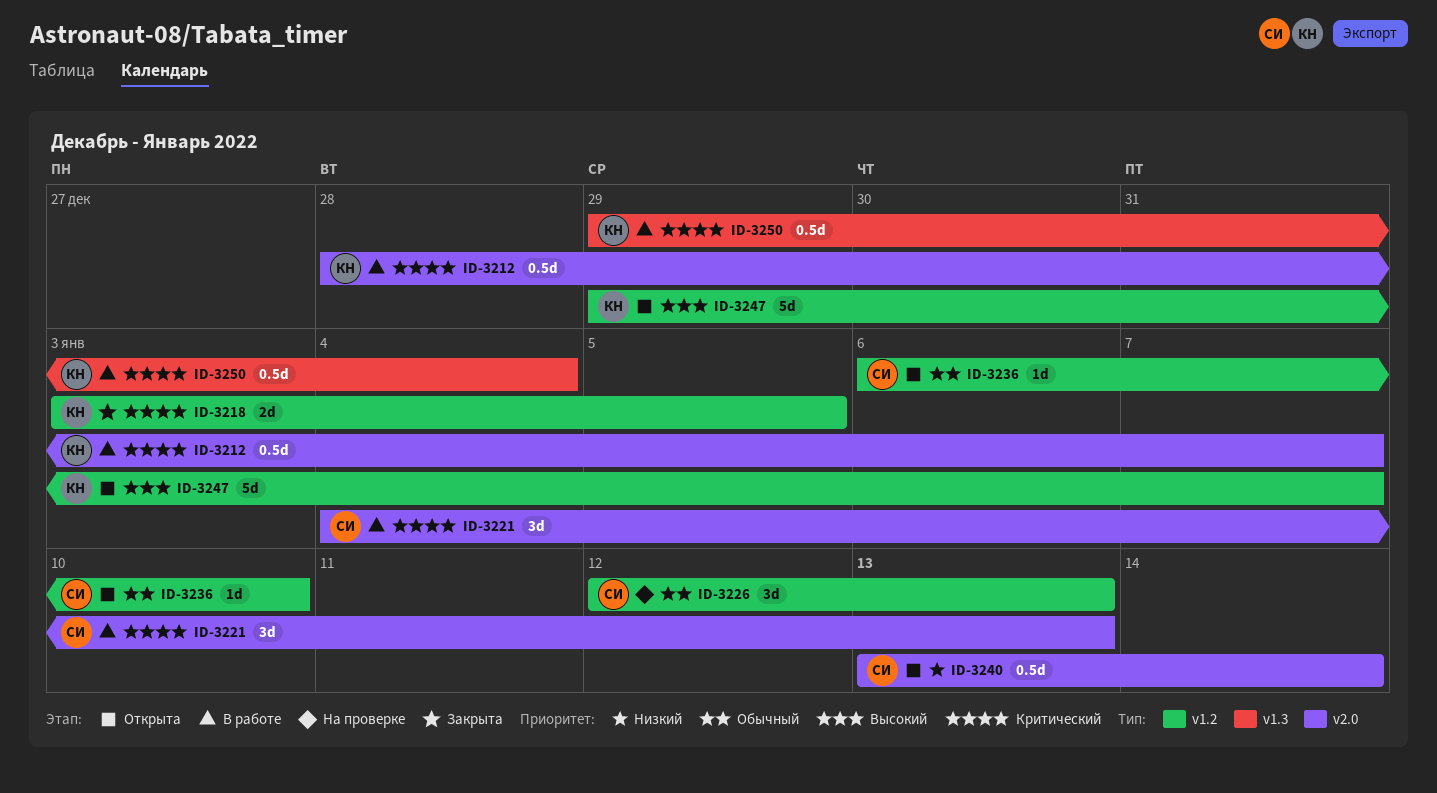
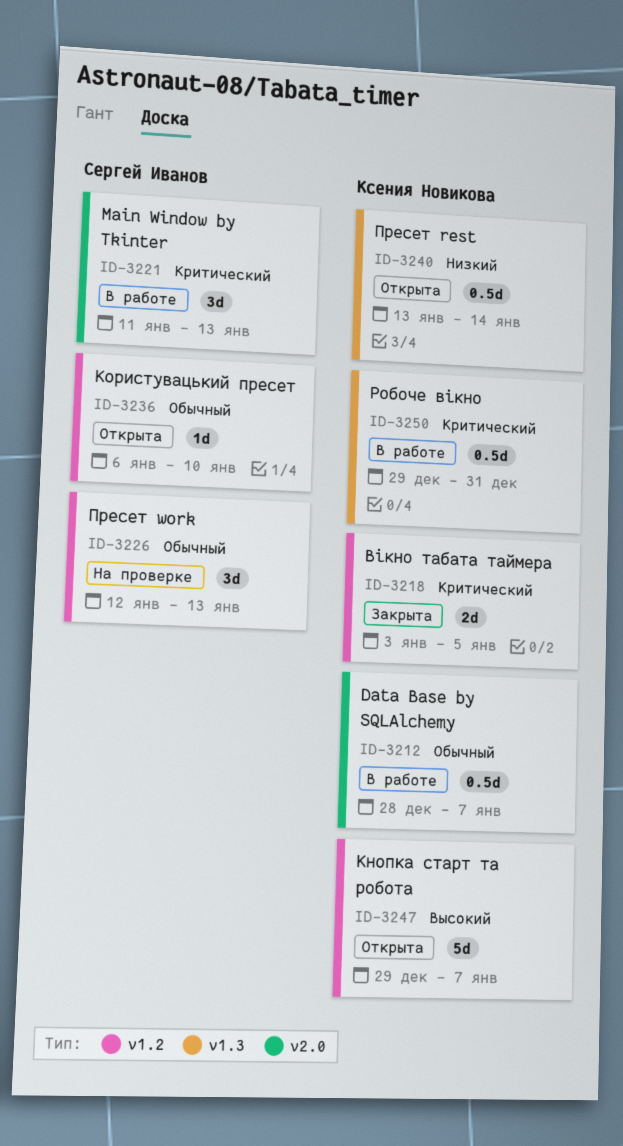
ID-3212, priority: Критический -> Обычный
ID-3221, start: Jan 4 -> Jan 11
ID-3240, owner: Сергей Иванов -> Ксения Новикова
ID-3240, label: v2.0 -> v1.3
ID-3250, due: Jan 4 -> Dec 31

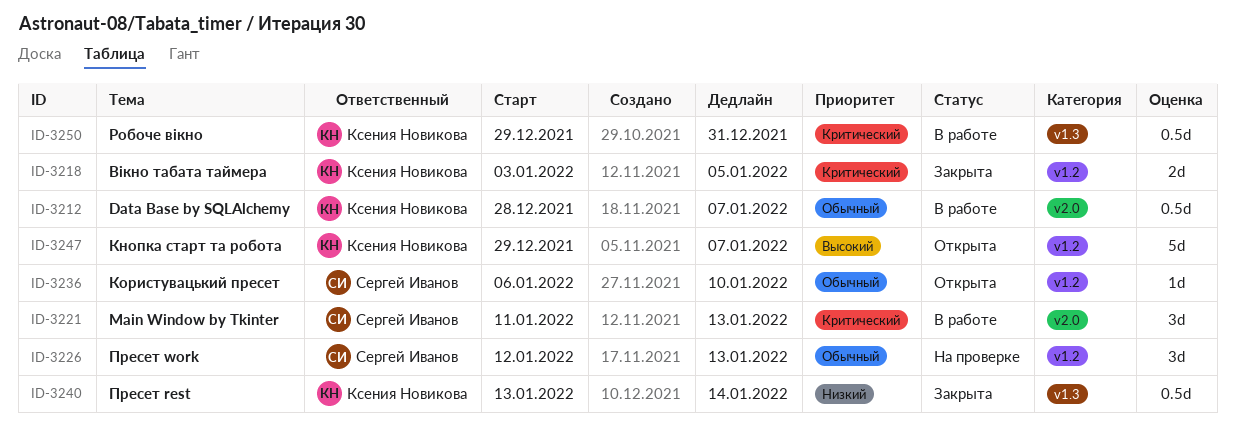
ID-3240, status: Открыта -> Закрыта

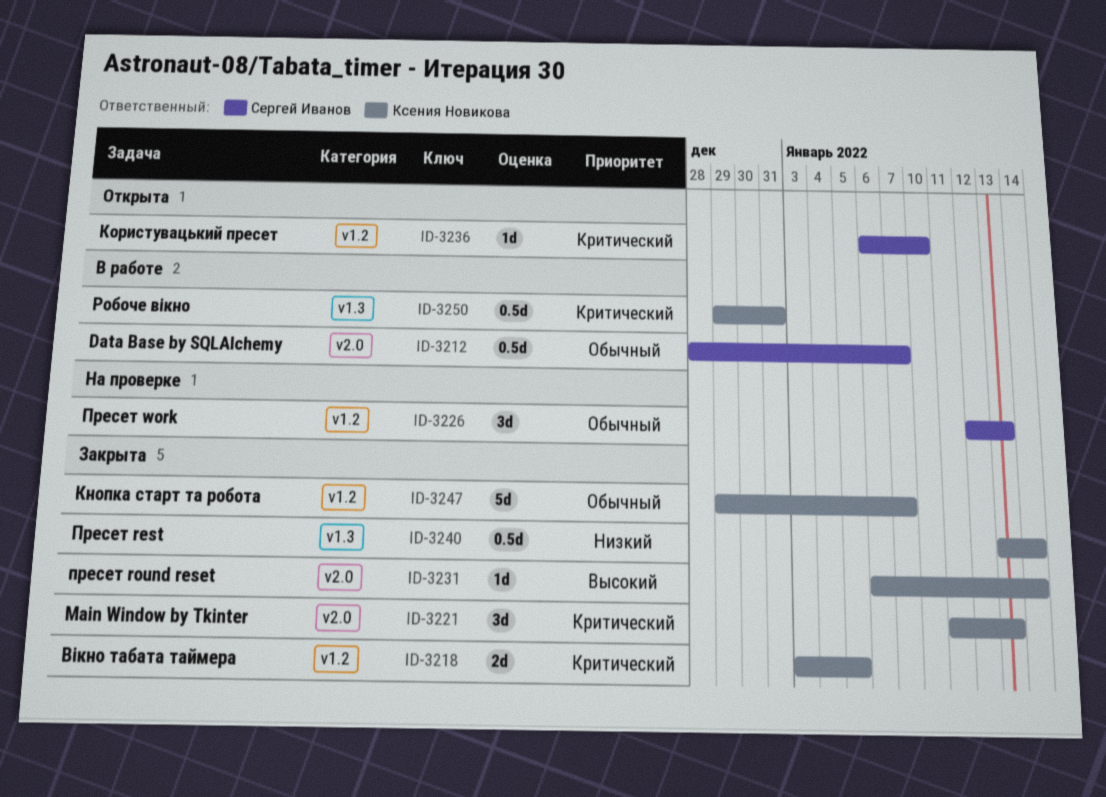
ID-3212, owner: Ксения Новикова -> Сергей Иванов
ID-3221, status: В работе -> Закрыта
ID-3221, owner: Сергей Иванов -> Ксения Новикова
ID-3231: none -> present
ID-3236, priority: Обычный -> Критический
ID-3247, status: Открыта -> Закрыта
ID-3247, priority: Высокий -> Обычный

